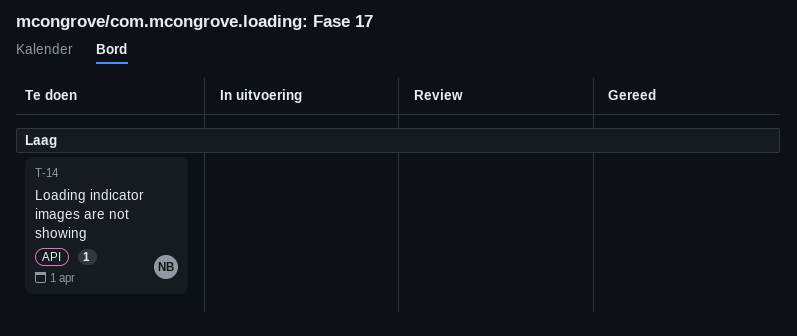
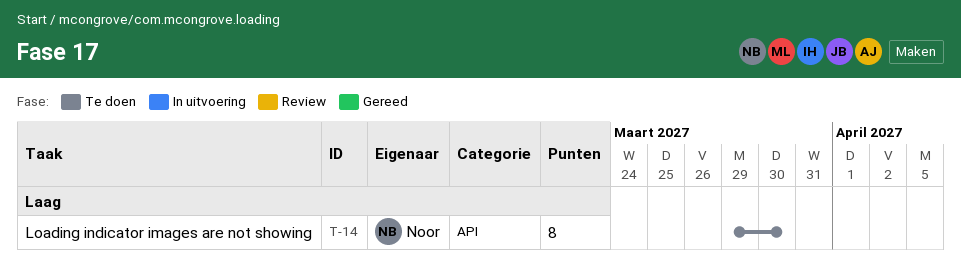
T-14, estimate: 1 -> 8
T-14, due: Apr 1 -> Mar 30

